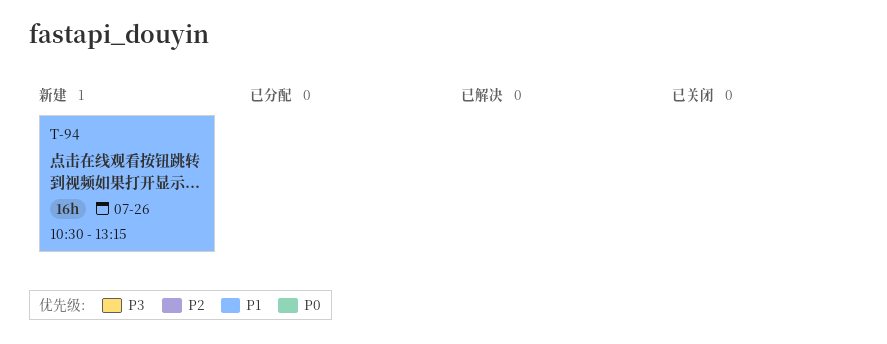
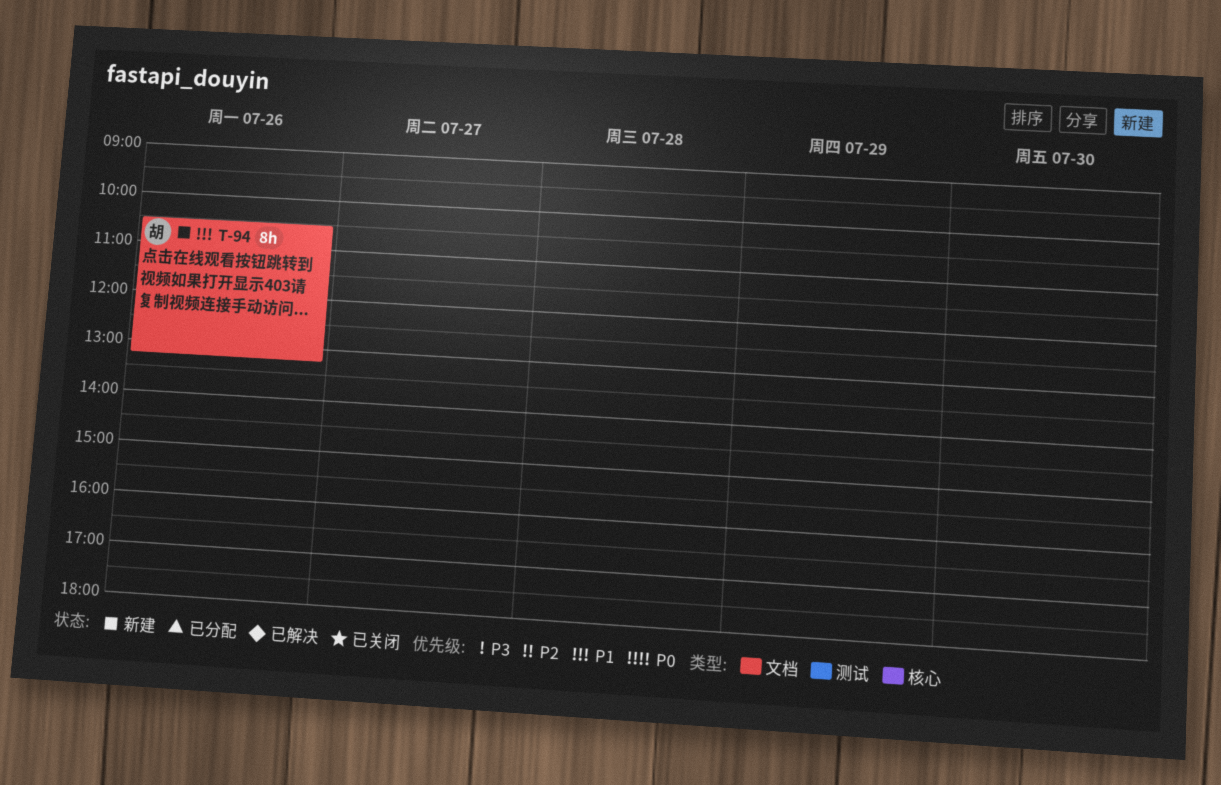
T-94, estimate: 16h -> 8h

